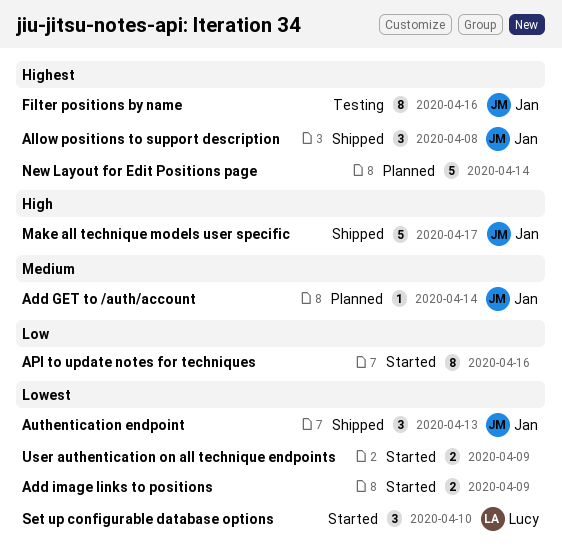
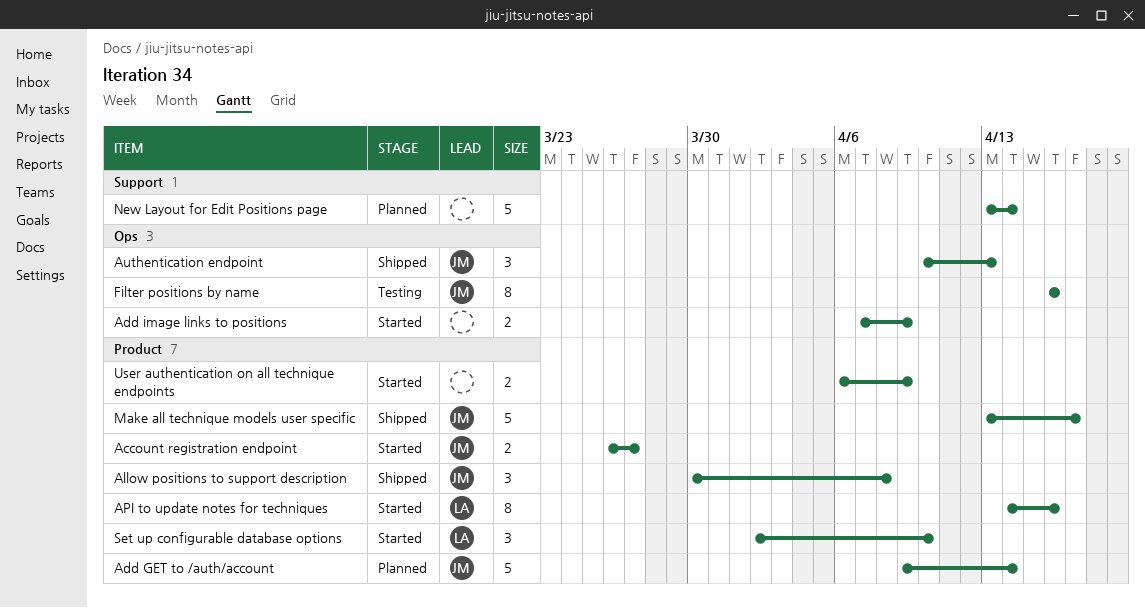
Account registration endpoint: none -> present
Add GET to /auth/account, estimate: 1 -> 5
API to update notes for techniques, owner: none -> Lucy

